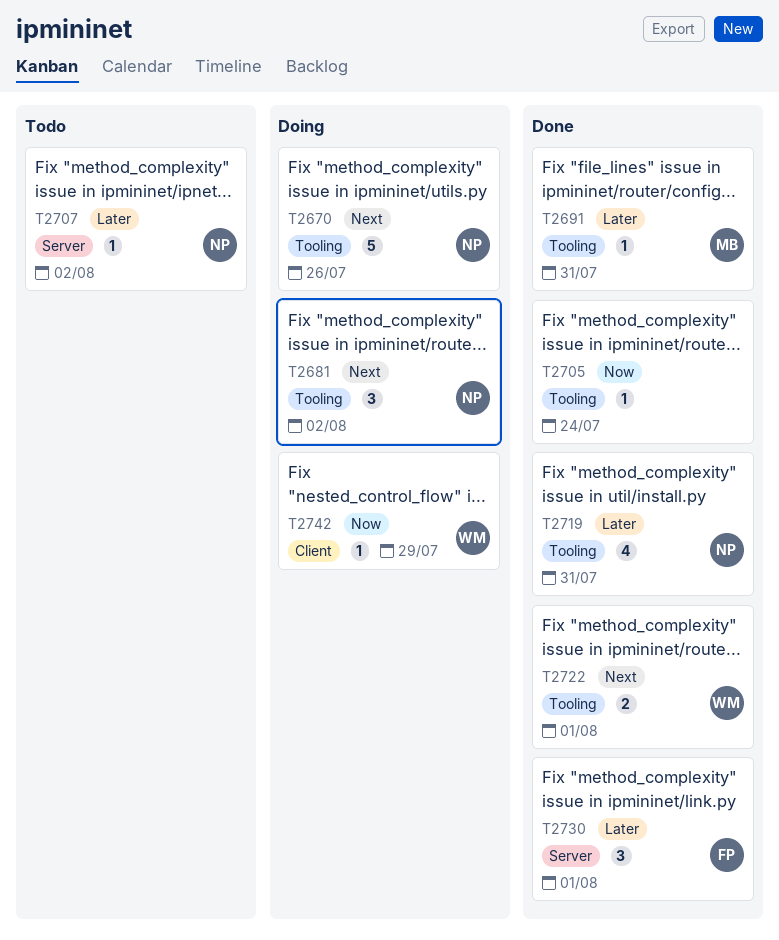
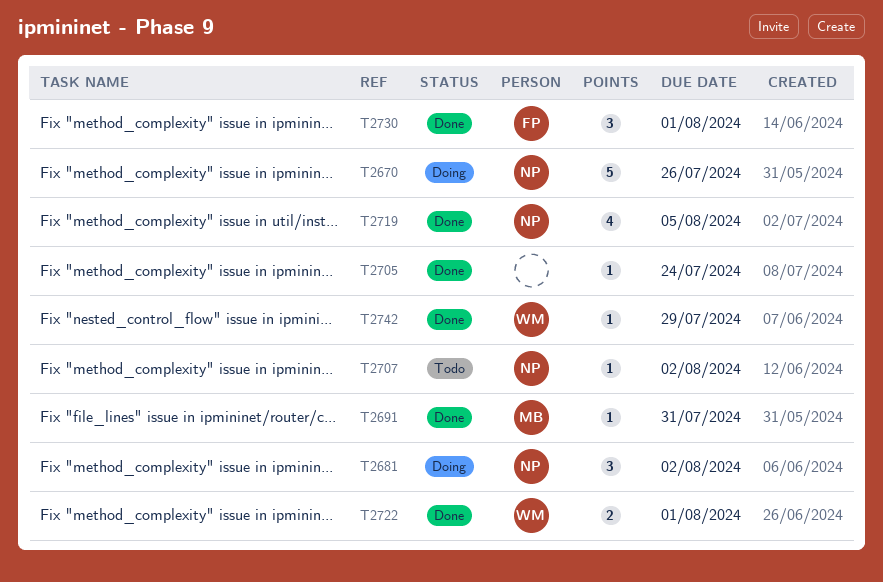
T2719, due: Jul 31 -> Aug 5
T2742, status: Doing -> Done

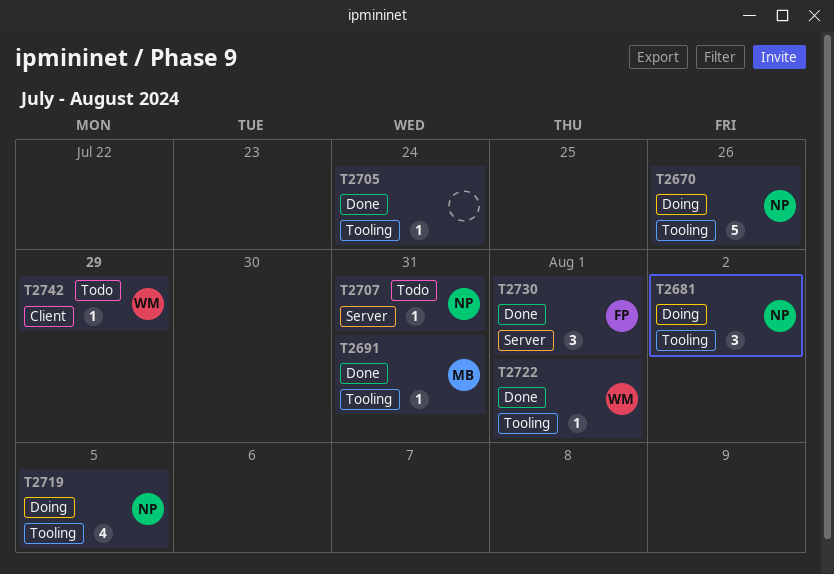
T2707, due: Aug 2 -> Jul 31
T2719, status: Done -> Doing
T2722, estimate: 2 -> 1
T2742, status: Done -> Todo

